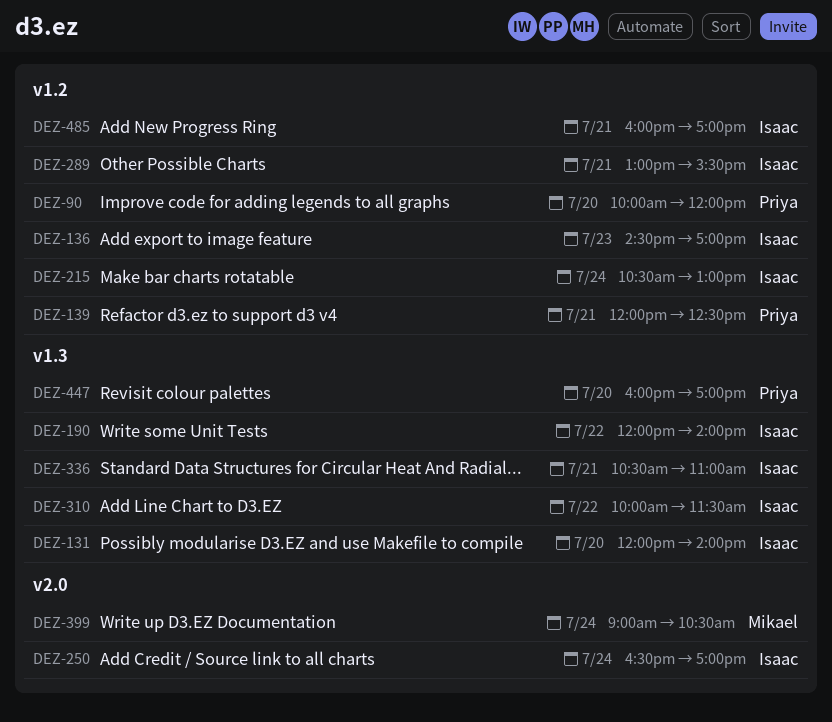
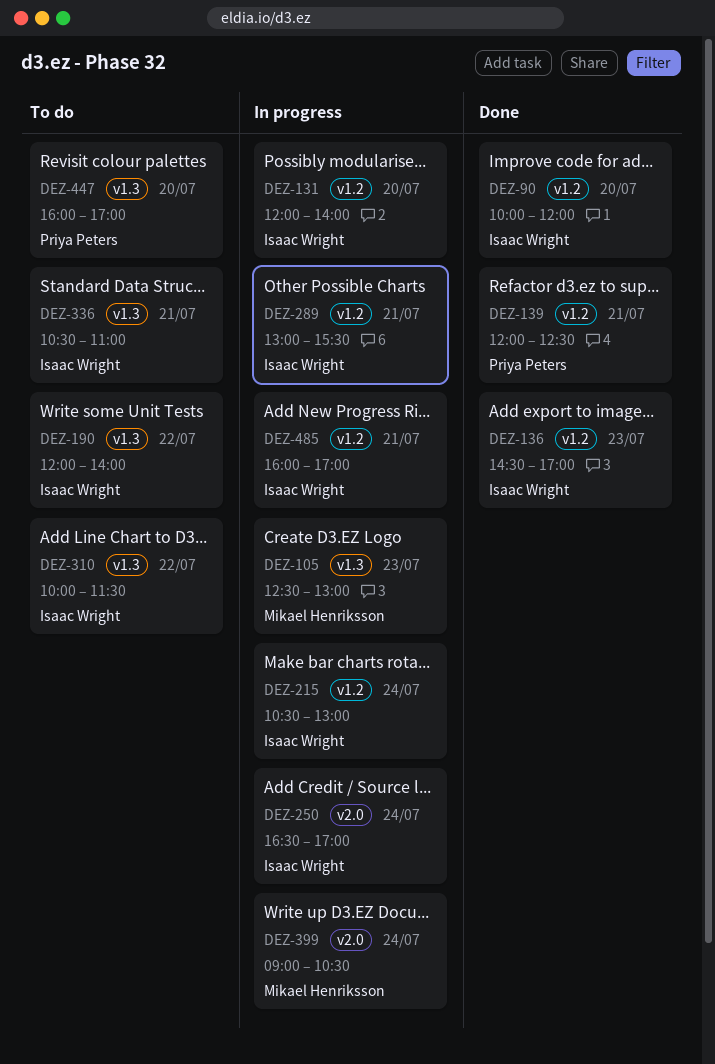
DEZ-90, owner: Priya Peters -> Isaac Wright
DEZ-105: none -> present
DEZ-131, label: v1.3 -> v1.2

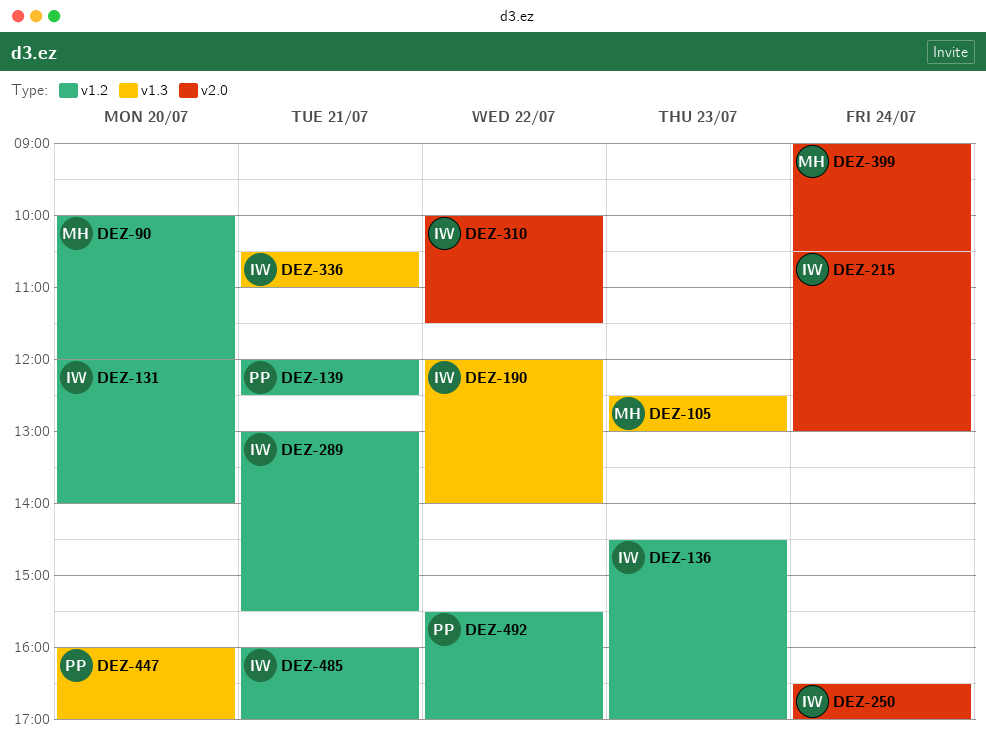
DEZ-90, owner: Isaac Wright -> Mikael Henriksson
DEZ-215, label: v1.2 -> v2.0
DEZ-310, label: v1.3 -> v2.0
DEZ-492: none -> present

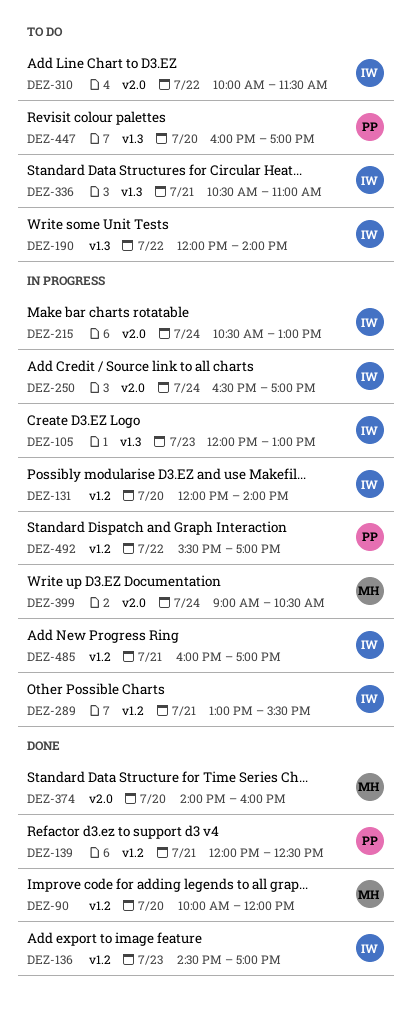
DEZ-105, owner: MH -> IW
DEZ-105, begins: 12:30 -> 12:00
DEZ-374: none -> present

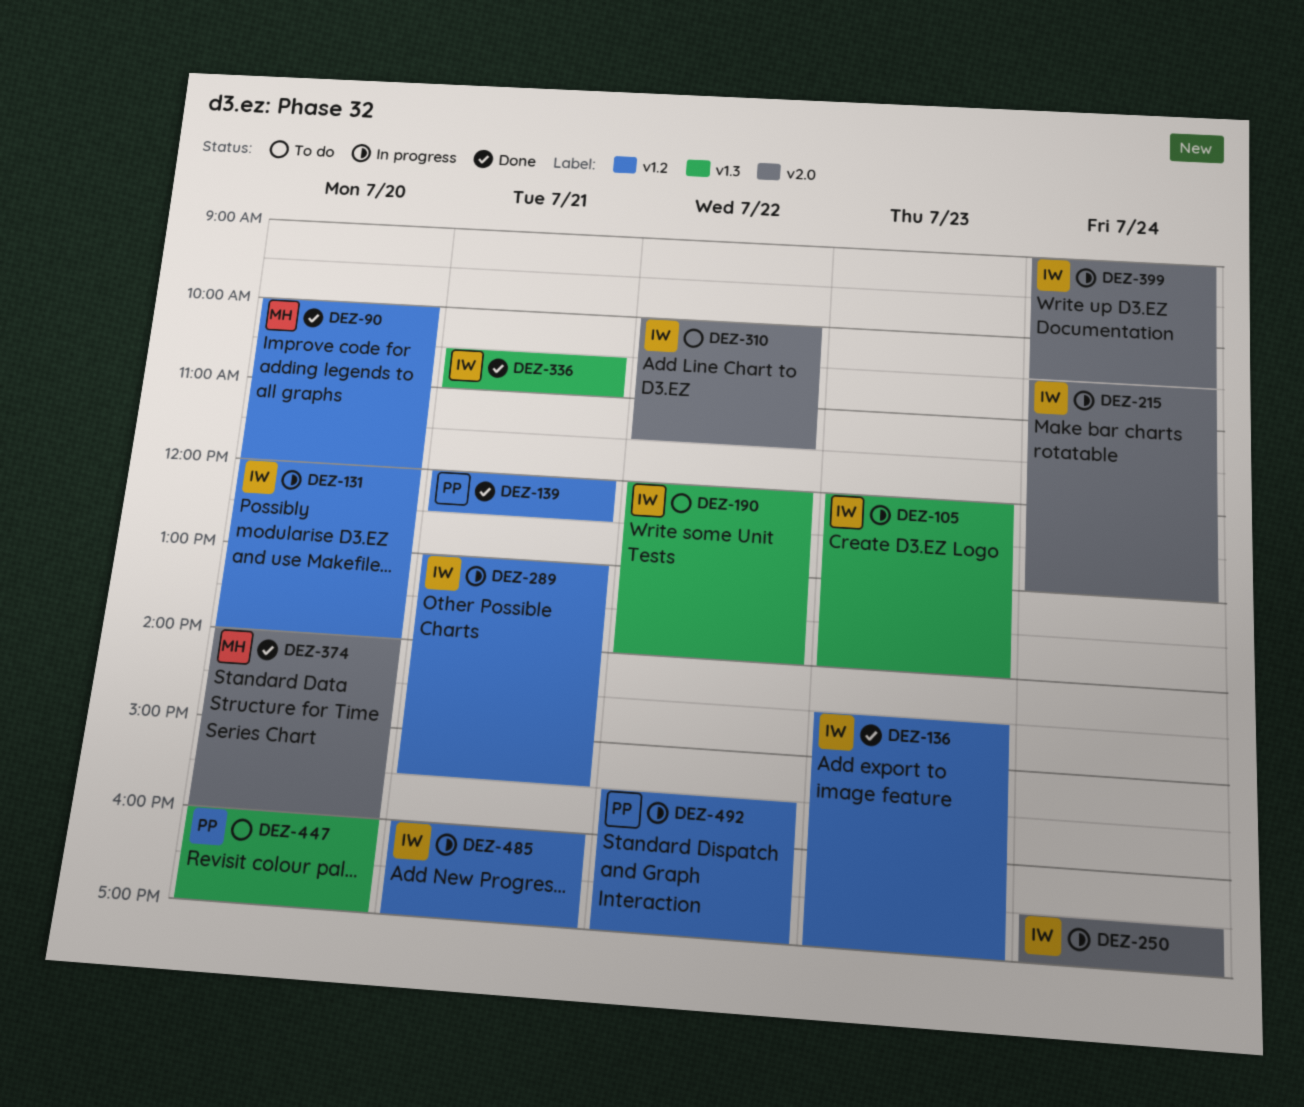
DEZ-105, ends: 13:00 -> 14:00
DEZ-336, status: To do -> Done
DEZ-399, owner: MH -> IW

